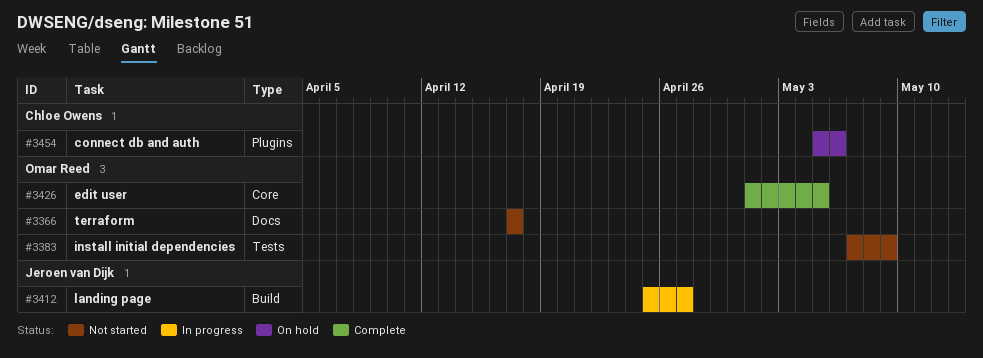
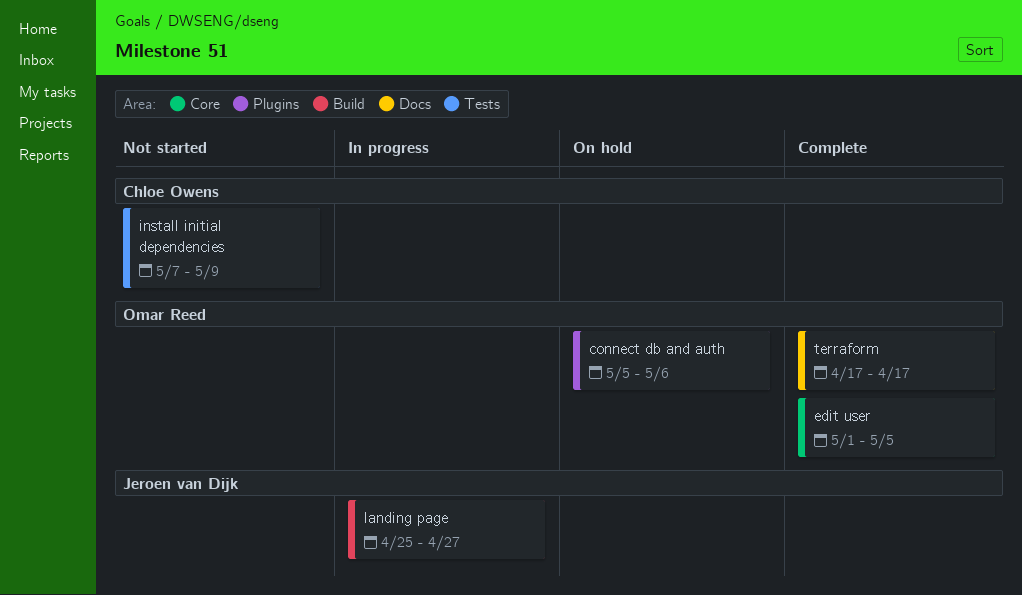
connect db and auth, owner: Chloe Owens -> Omar Reed
install initial dependencies, owner: Omar Reed -> Chloe Owens
terraform, status: Not started -> Complete

